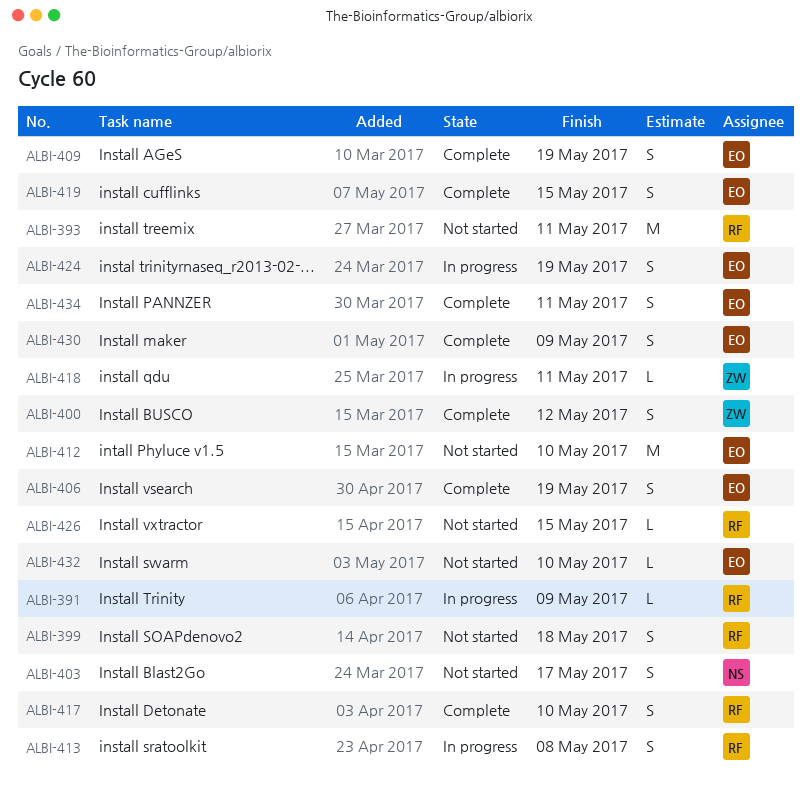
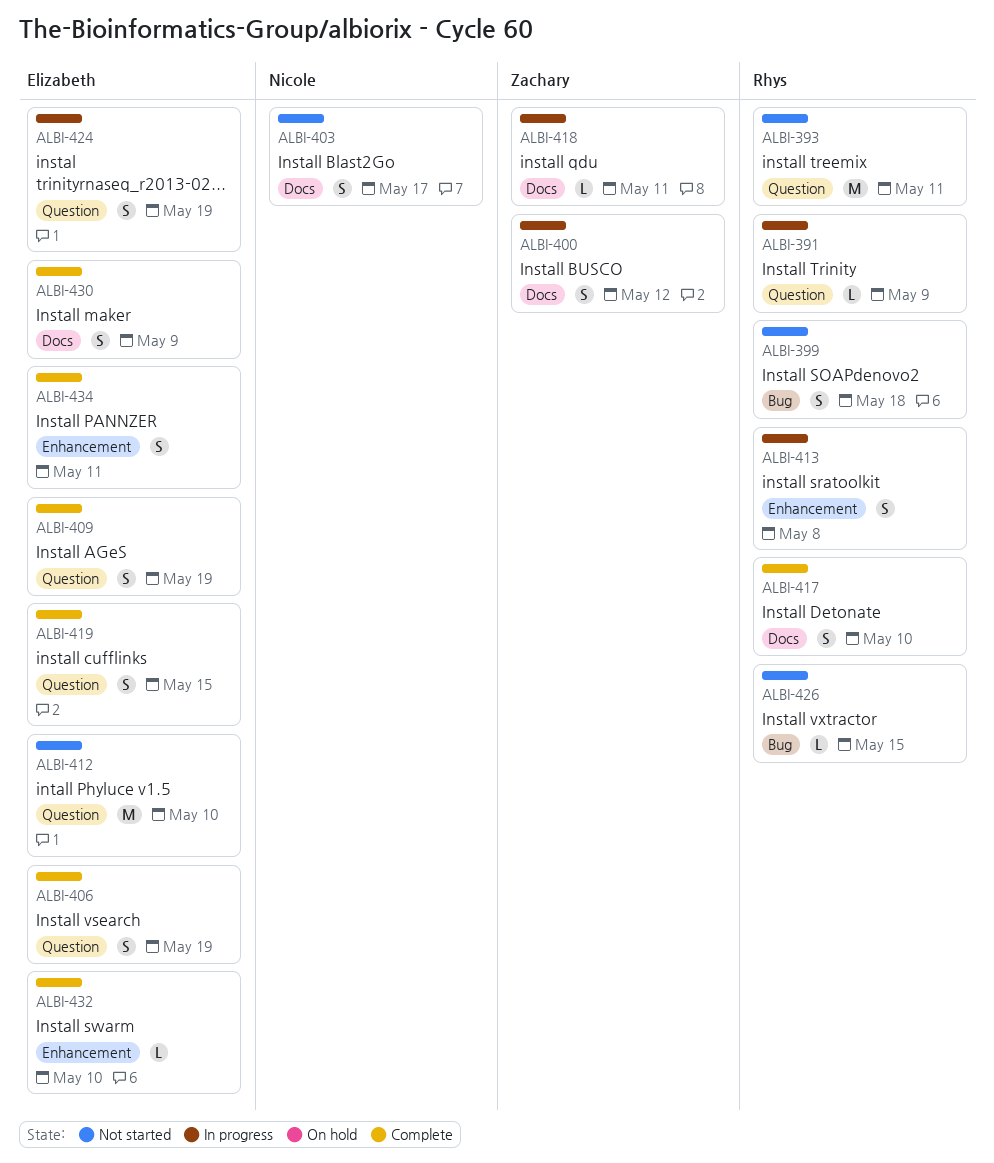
ALBI-400, status: Complete -> In progress
ALBI-432, status: Not started -> Complete

